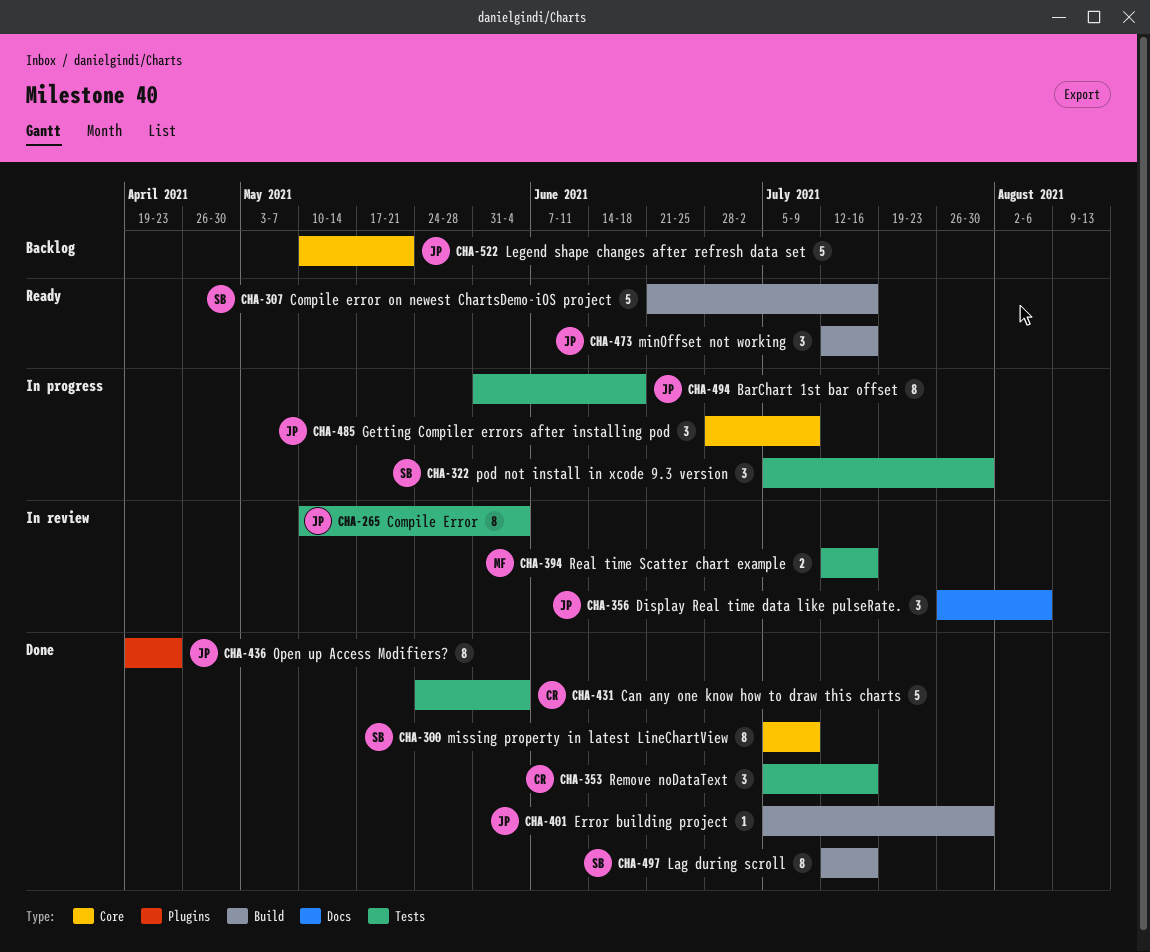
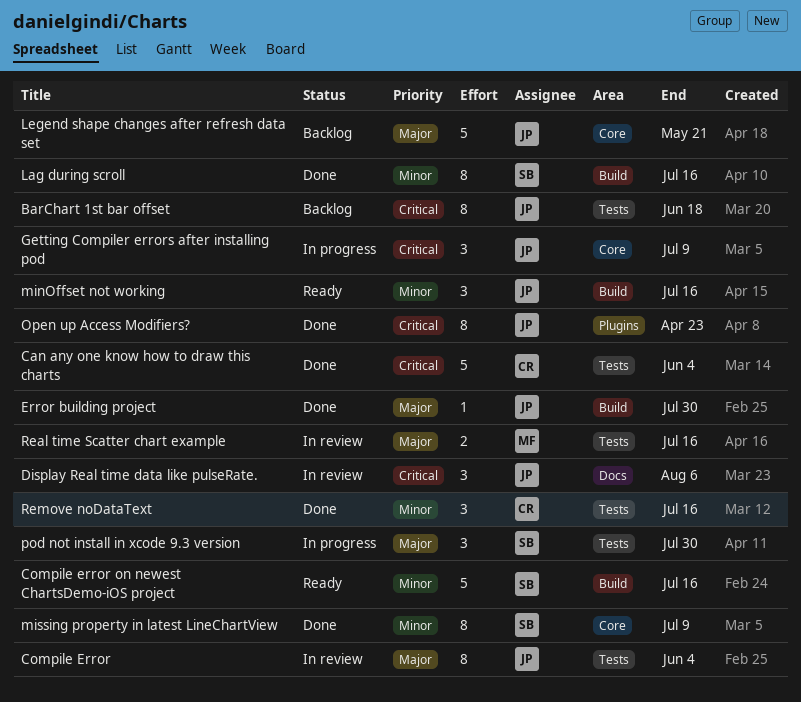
BarChart 1st bar offset, status: In progress -> Backlog

